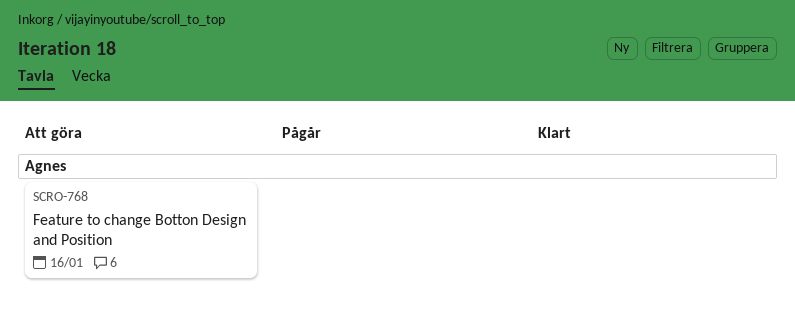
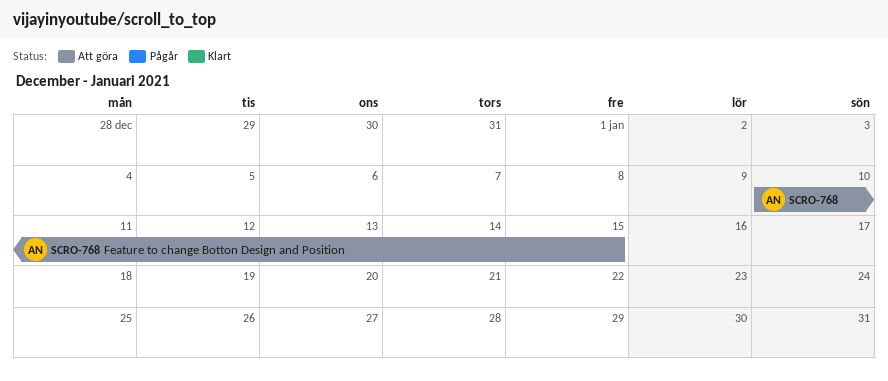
SCRO-768, due: Jan 16 -> Jan 15

